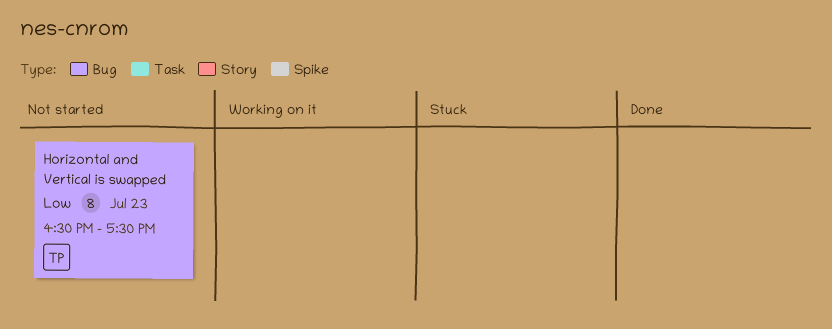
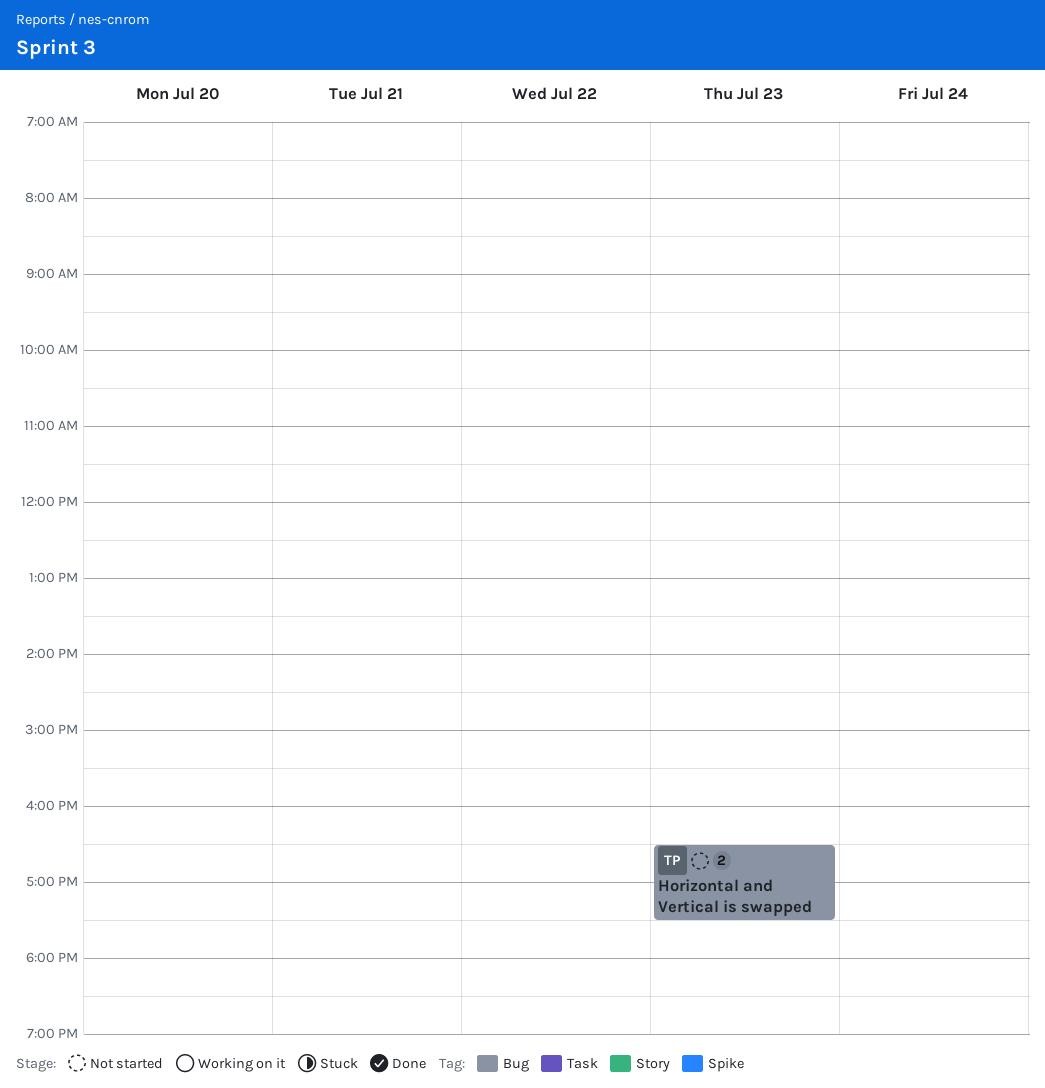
Horizontal and Vertical is swapped, estimate: 8 -> 2

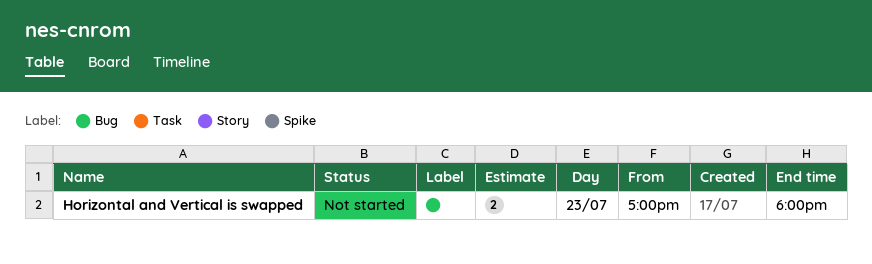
Horizontal and Vertical is swapped, begins: 16:30 -> 17:00
Horizontal and Vertical is swapped, ends: 17:30 -> 18:00

